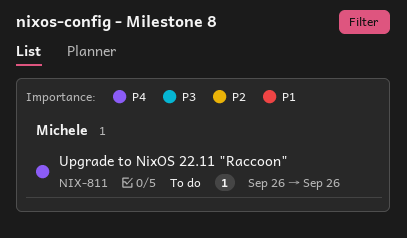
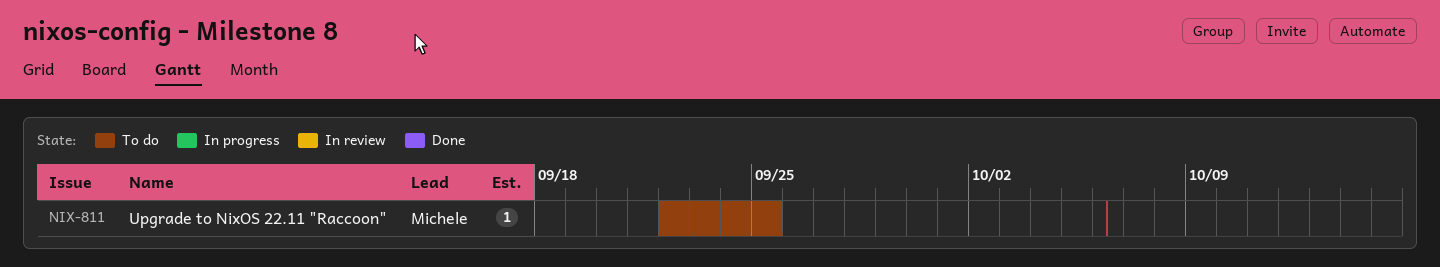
NIX-811, start: Sep 26 -> Sep 22
NIX-811, due: Sep 26 -> Sep 25

